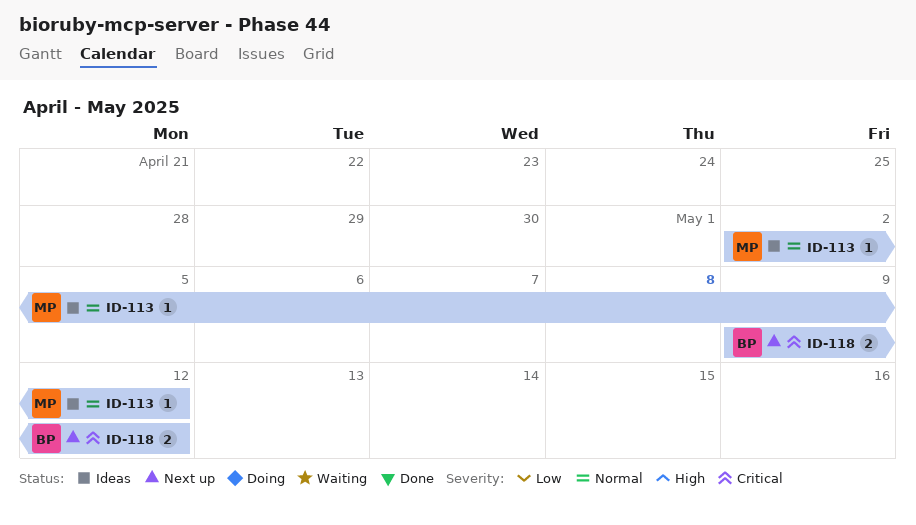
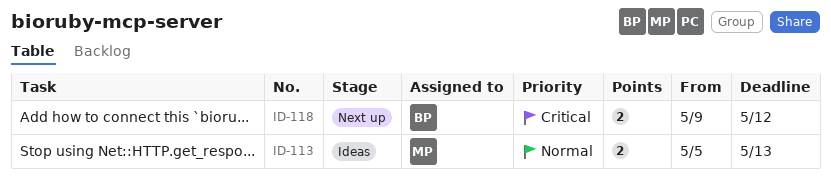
ID-113, estimate: 1 -> 2
ID-113, start: May 2 -> May 5
ID-113, due: May 12 -> May 13

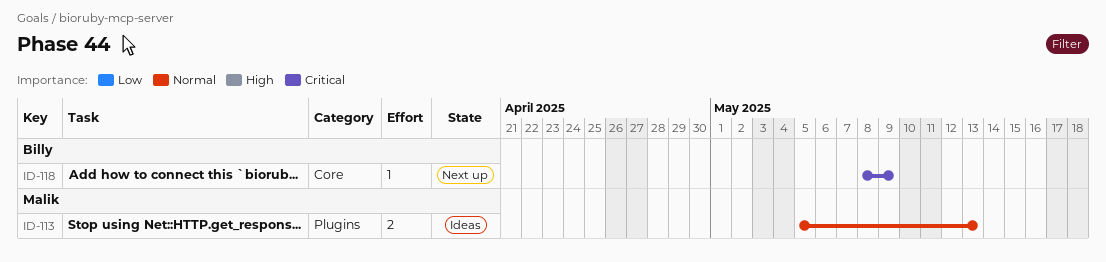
ID-118, estimate: 2 -> 1
ID-118, start: May 9 -> May 8
ID-118, due: May 12 -> May 9

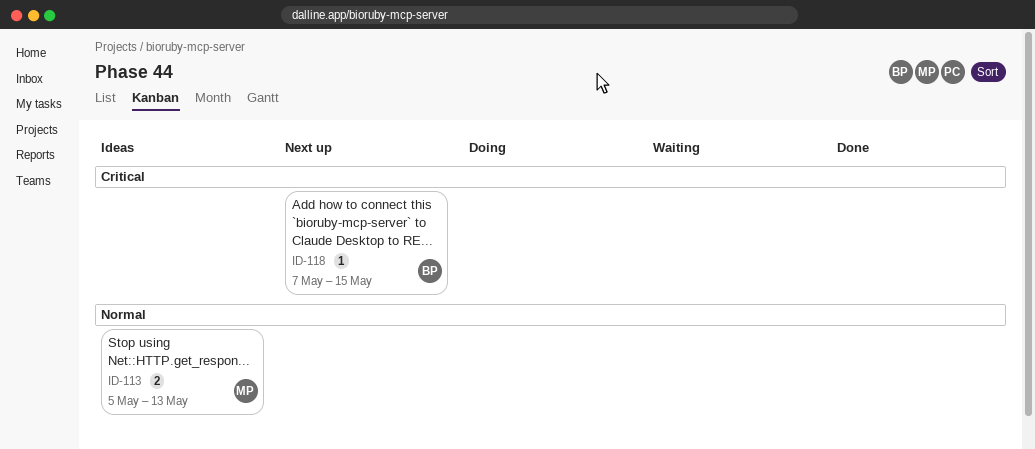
ID-118, start: May 8 -> May 7
ID-118, due: May 9 -> May 15

